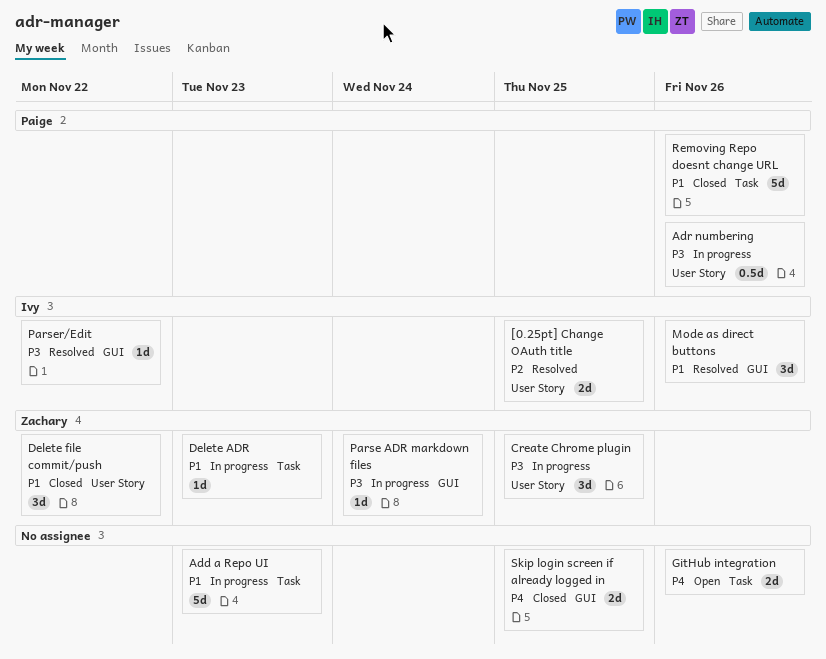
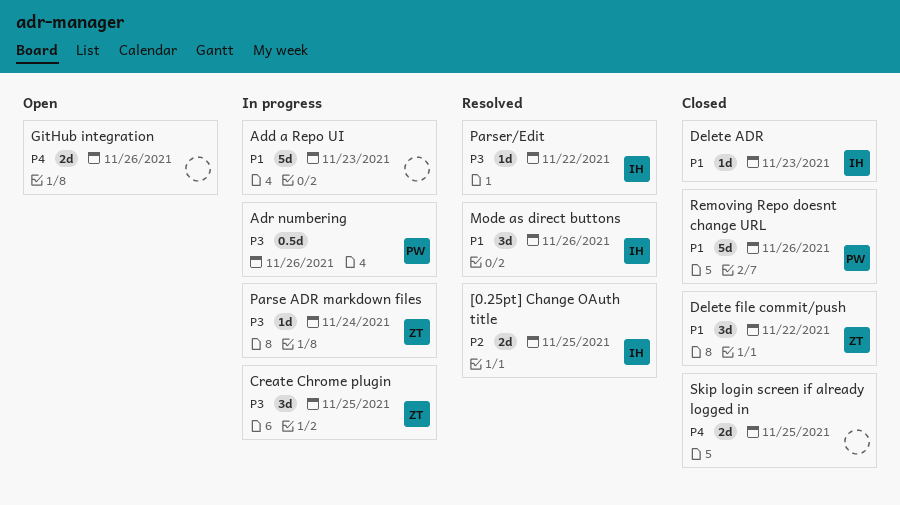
Delete ADR, status: In progress -> Closed
Delete ADR, owner: Zachary -> Ivy

